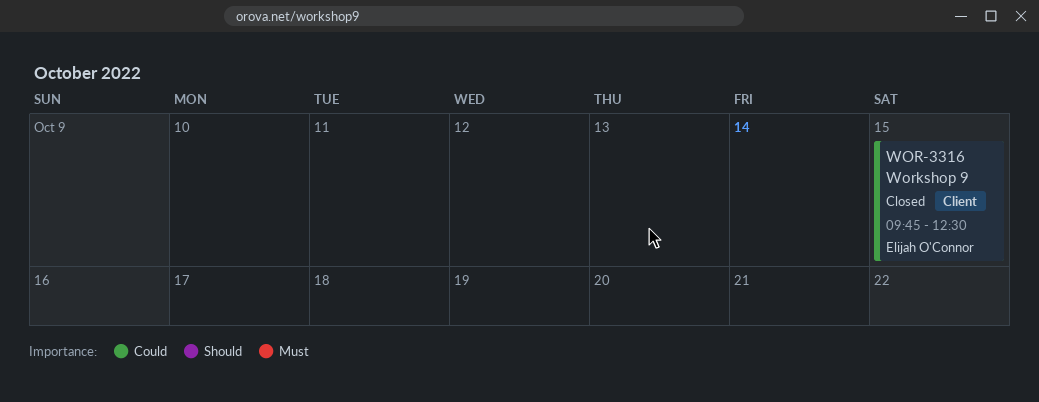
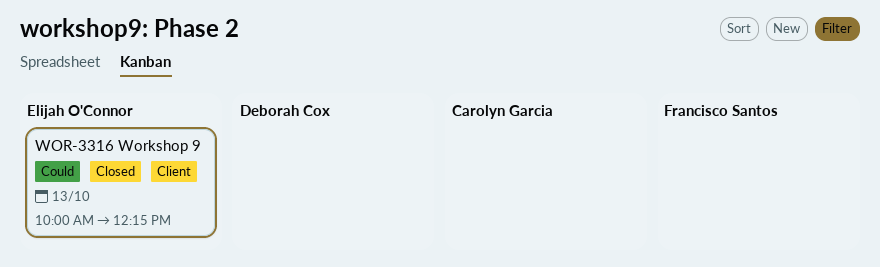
WOR-3316, day: Oct 15 -> Oct 13
WOR-3316, begins: 09:45 -> 10:00
WOR-3316, ends: 12:30 -> 12:15

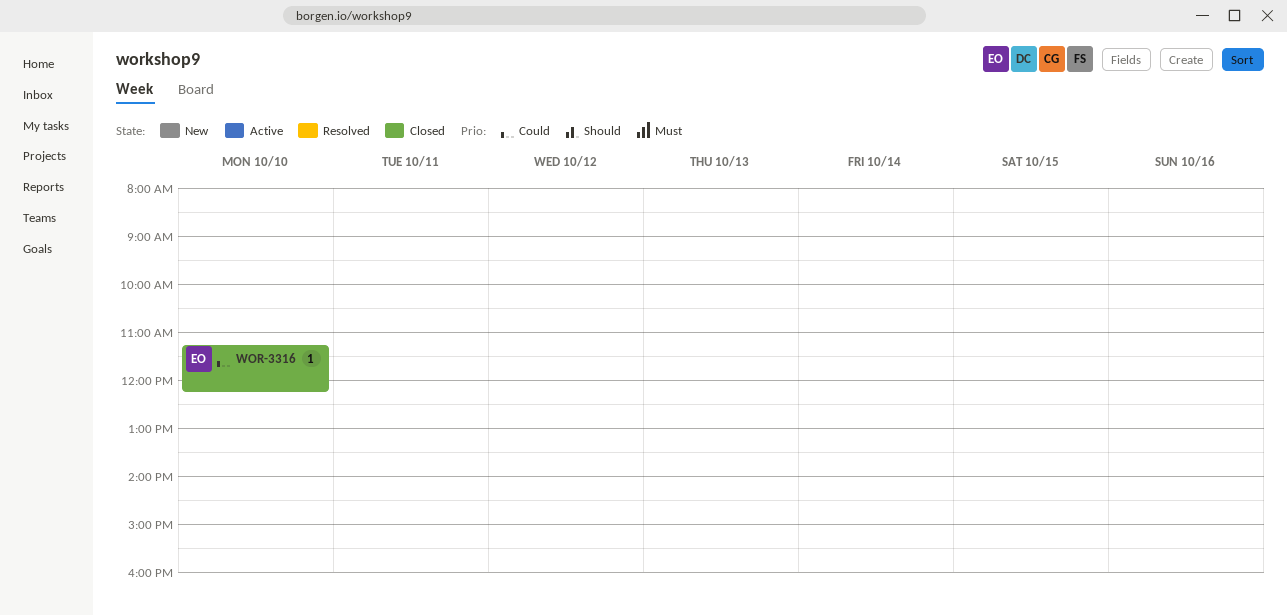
WOR-3316, day: Oct 13 -> Oct 10
WOR-3316, begins: 10:00 -> 11:15

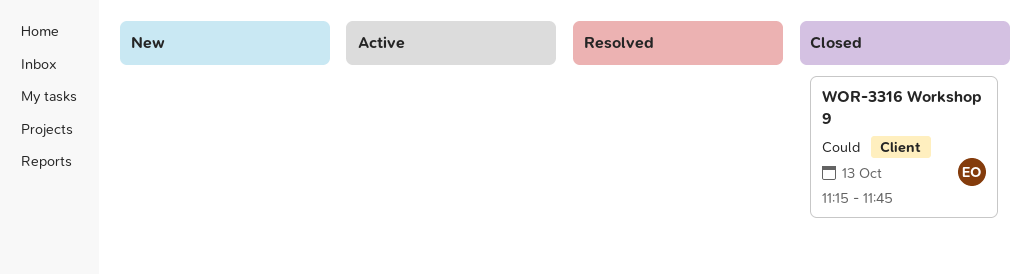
WOR-3316, day: Oct 10 -> Oct 13
WOR-3316, ends: 12:15 -> 11:45

